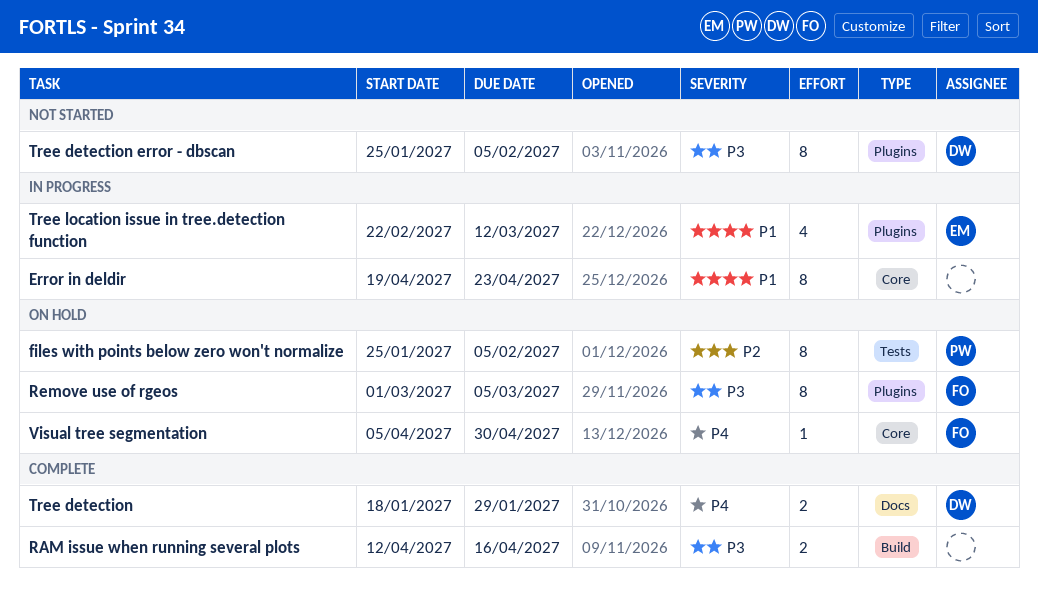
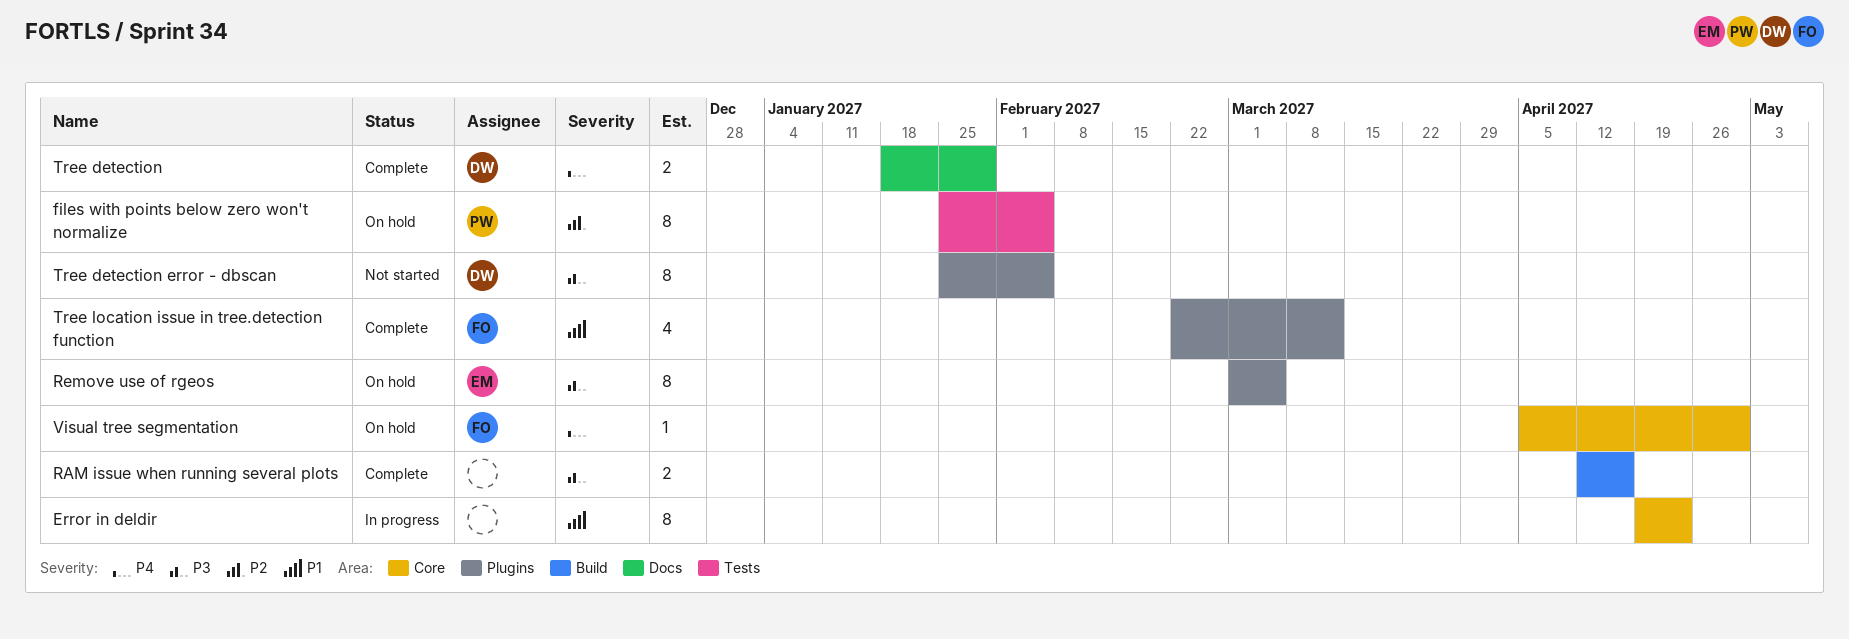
Remove use of rgeos, owner: FO -> EM
Tree location issue in tree.detection function, status: In progress -> Complete
Tree location issue in tree.detection function, owner: EM -> FO

